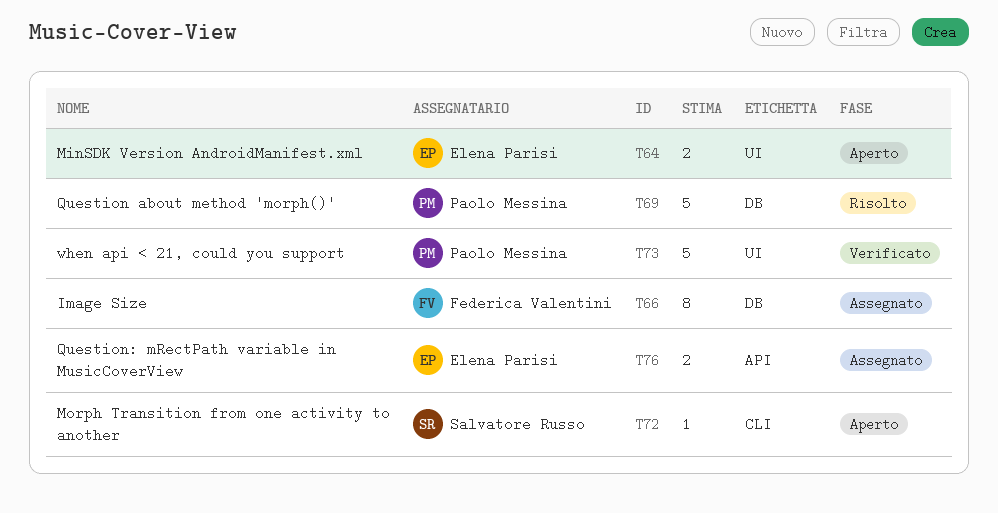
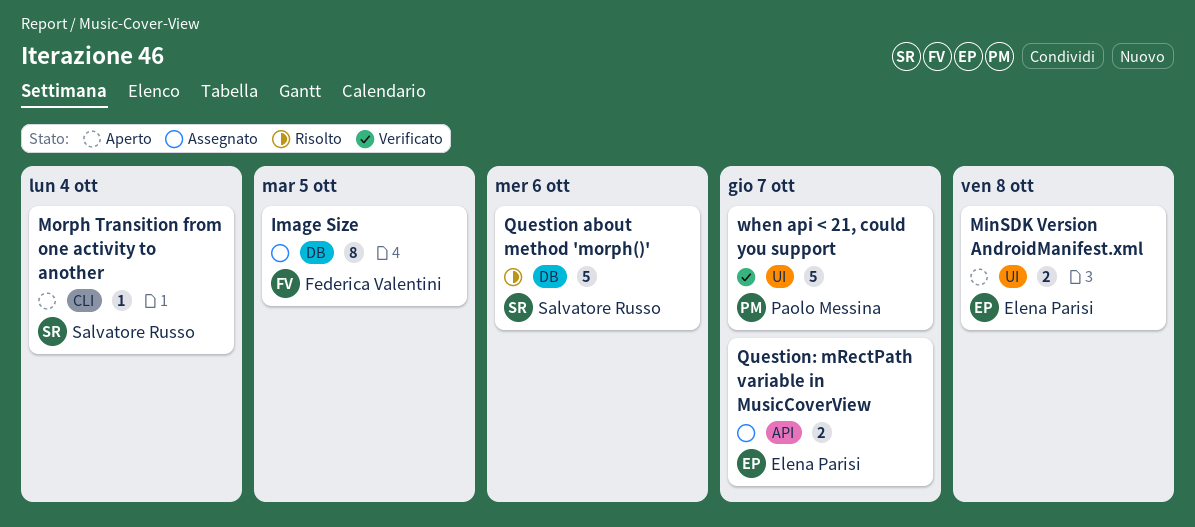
Question about method 'morph()', owner: Paolo Messina -> Salvatore Russo

